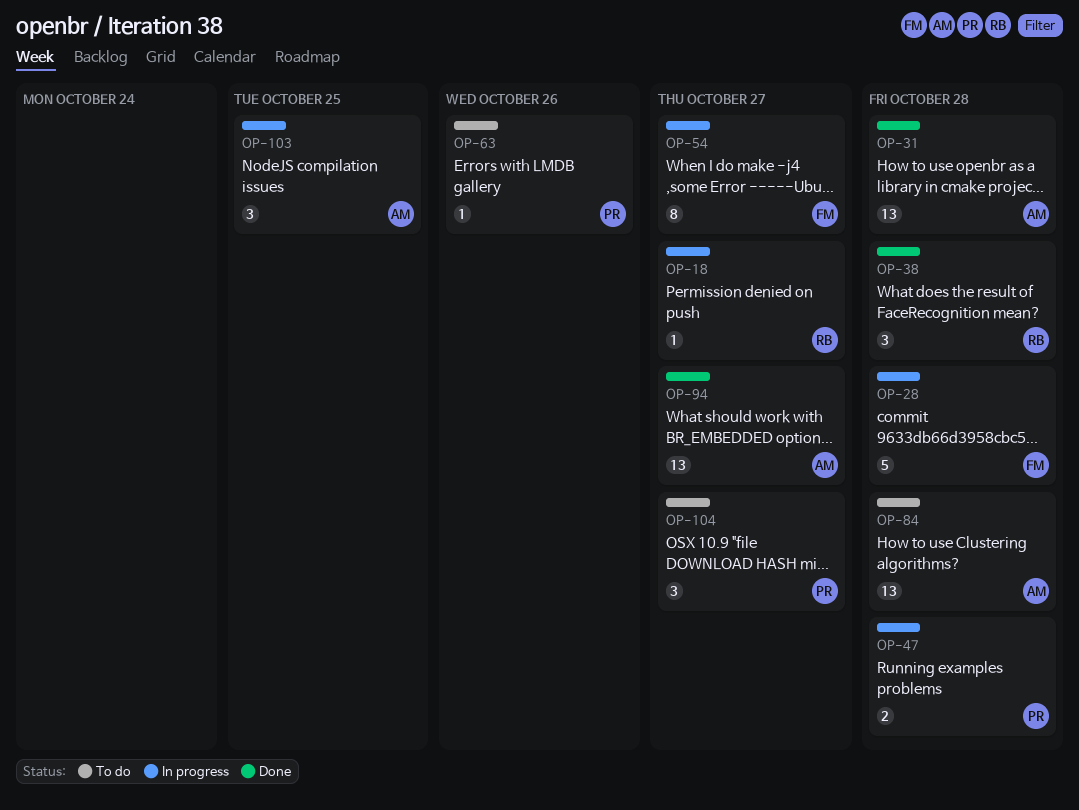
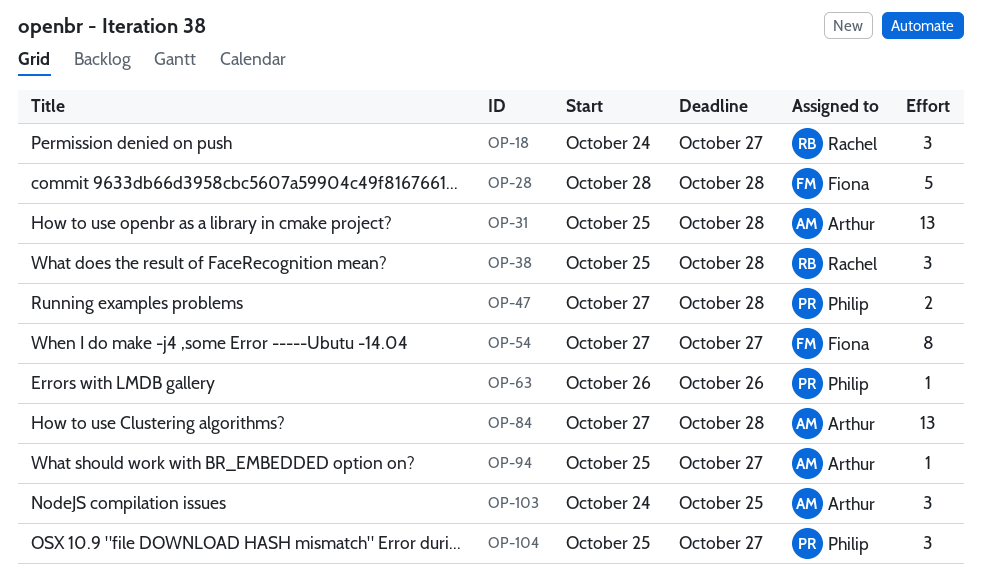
OP-18, estimate: 1 -> 3
OP-94, estimate: 13 -> 1

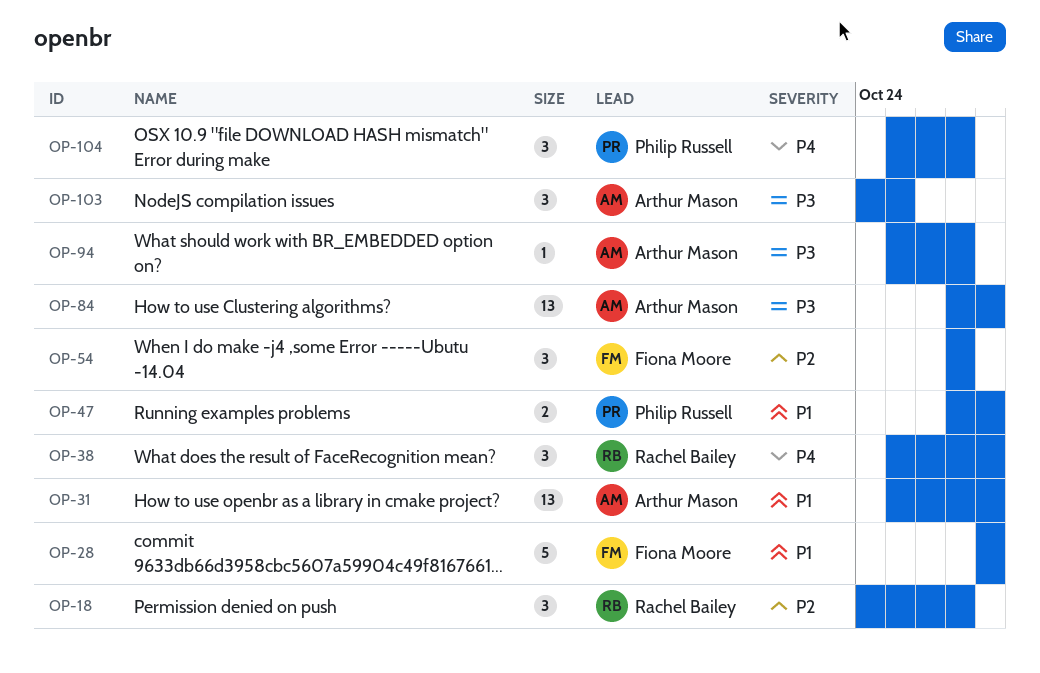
OP-54, estimate: 8 -> 3
OP-63: present -> none

